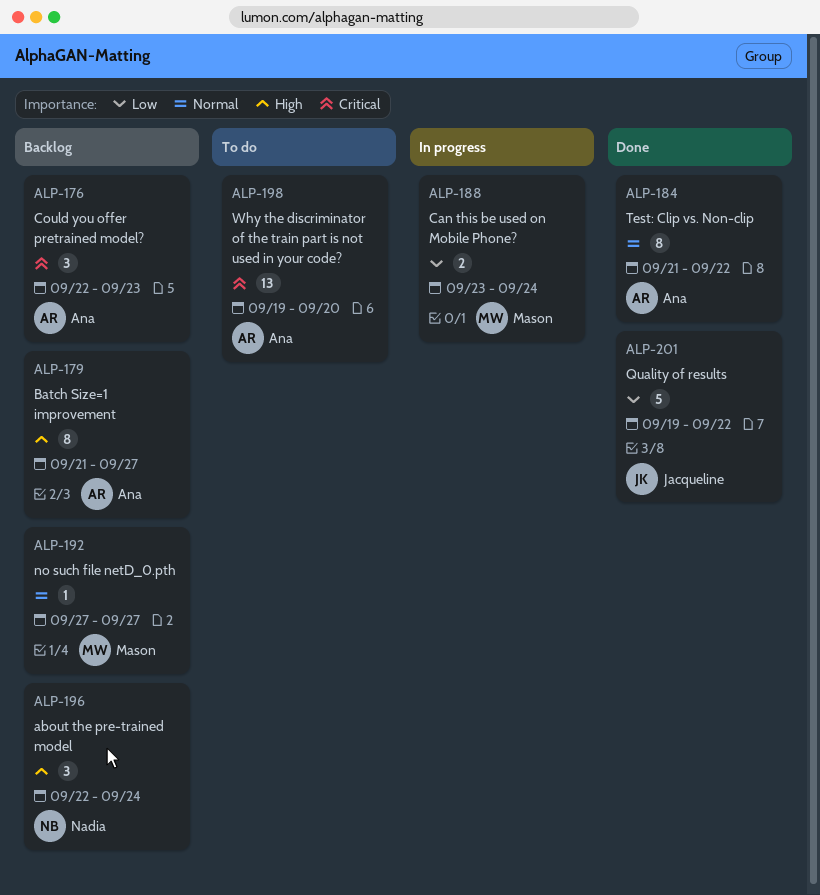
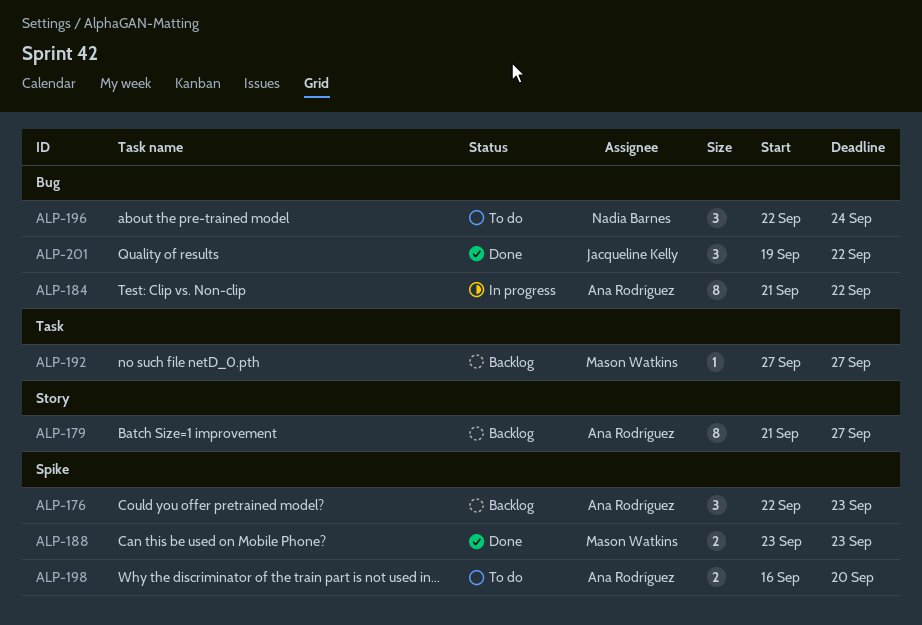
ALP-184, status: Done -> In progress
ALP-188, status: In progress -> Done
ALP-188, due: Sep 24 -> Sep 23
ALP-196, status: Backlog -> To do
ALP-198, estimate: 13 -> 2
ALP-198, start: Sep 19 -> Sep 16
ALP-201, estimate: 5 -> 3

